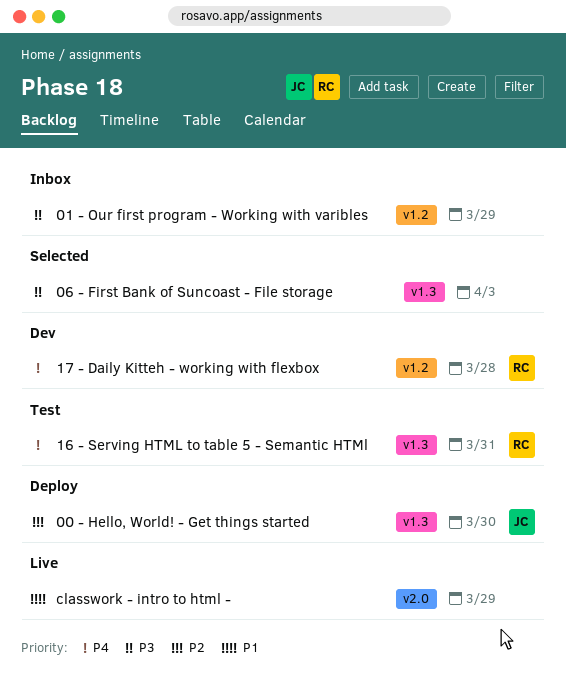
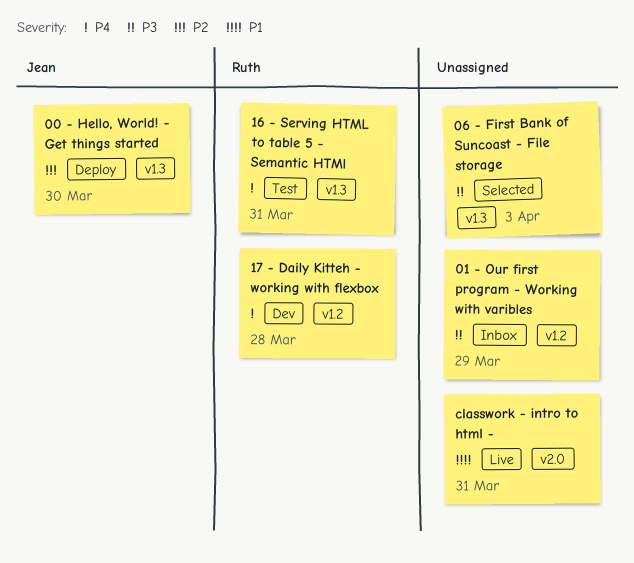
classwork - intro to html -, due: Mar 29 -> Mar 31

